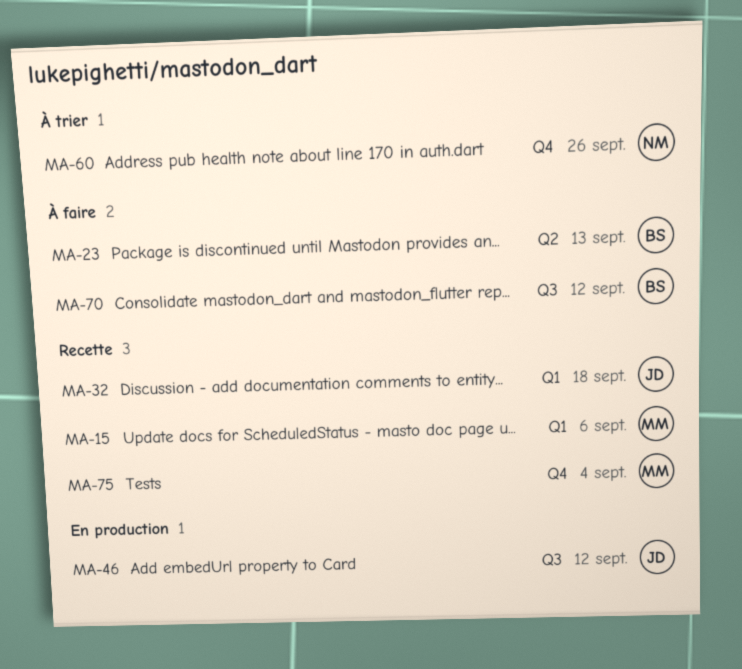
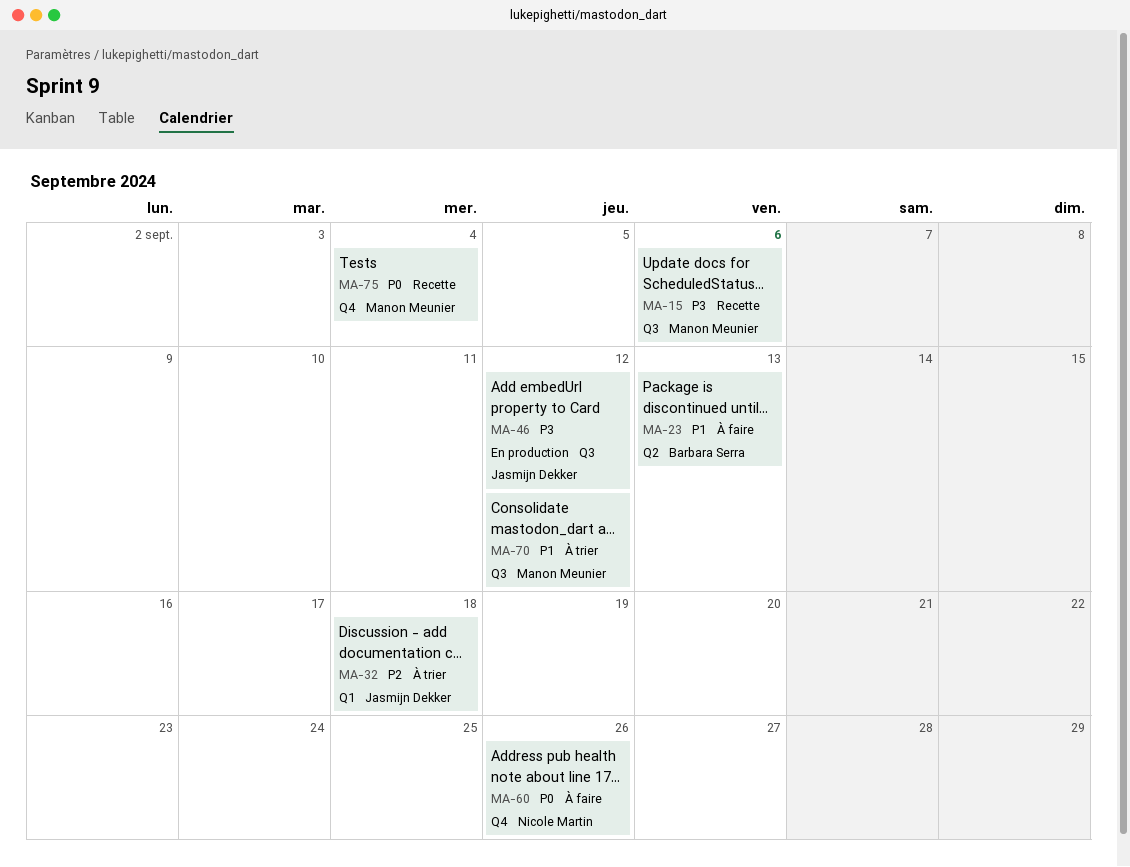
MA-15, label: Q1 -> Q3
MA-32, status: Recette -> À trier
MA-60, status: À trier -> À faire
MA-70, status: À faire -> À trier
MA-70, owner: Barbara Serra -> Manon Meunier

